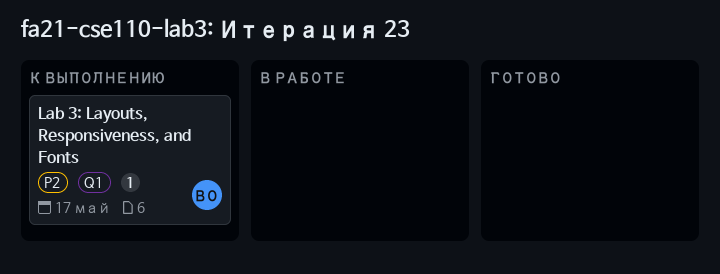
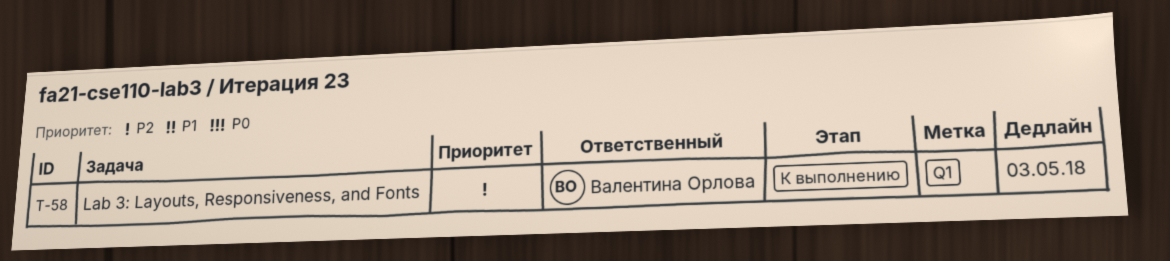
Lab 3: Layouts, Responsiveness, and Fonts, due: May 17 -> May 3

